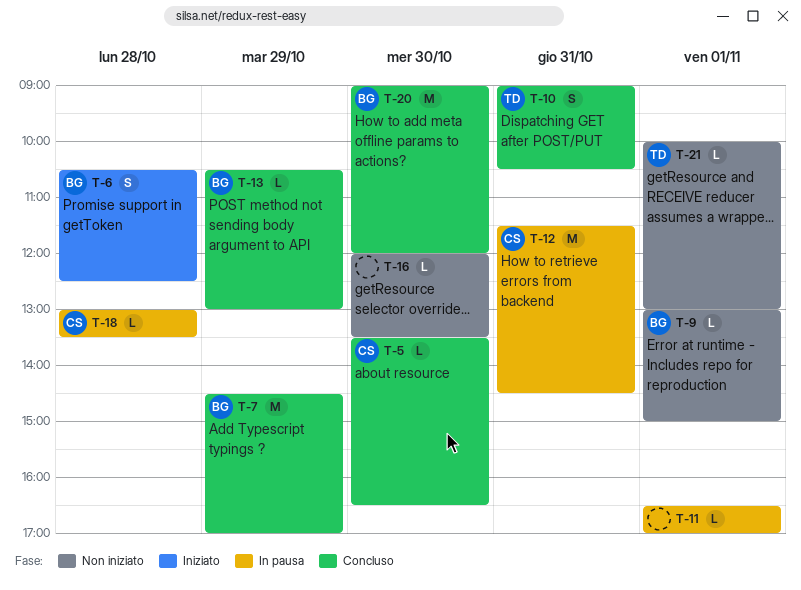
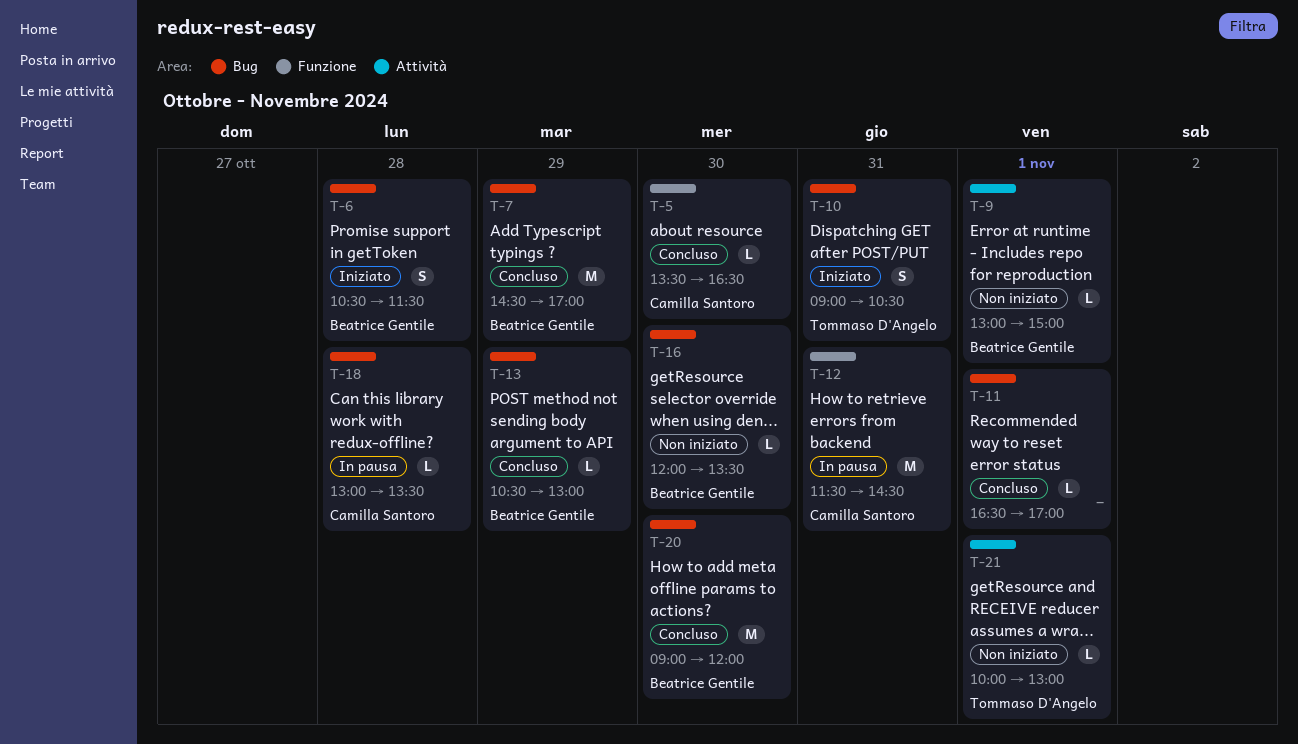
T-6, ends: 12:30 -> 11:30
T-10, status: Concluso -> Iniziato
T-11, status: In pausa -> Concluso
T-16, owner: none -> Beatrice Gentile

